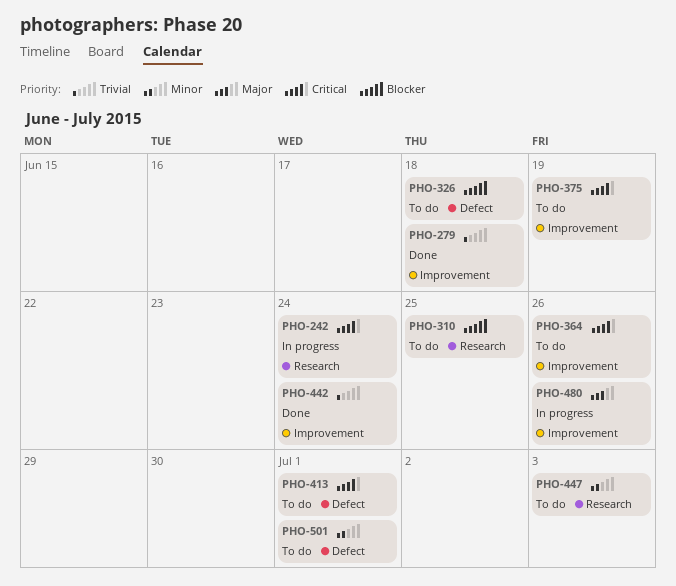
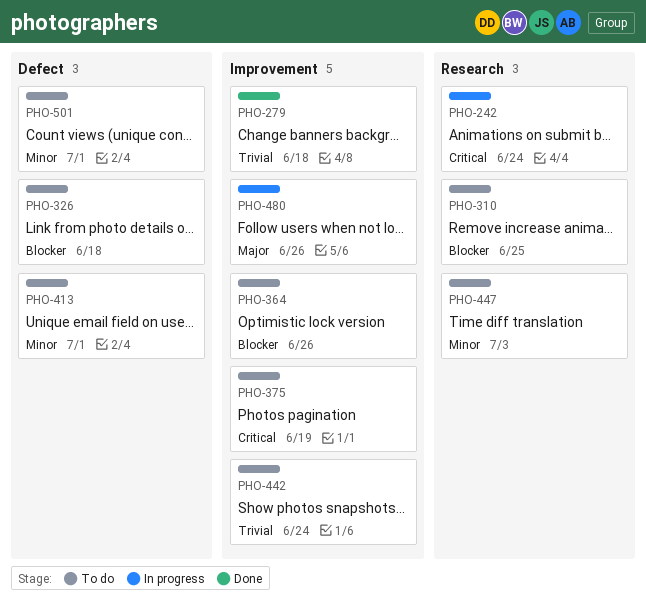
PHO-364, priority: Critical -> Blocker
PHO-413, priority: Critical -> Minor
PHO-442, status: Done -> To do

